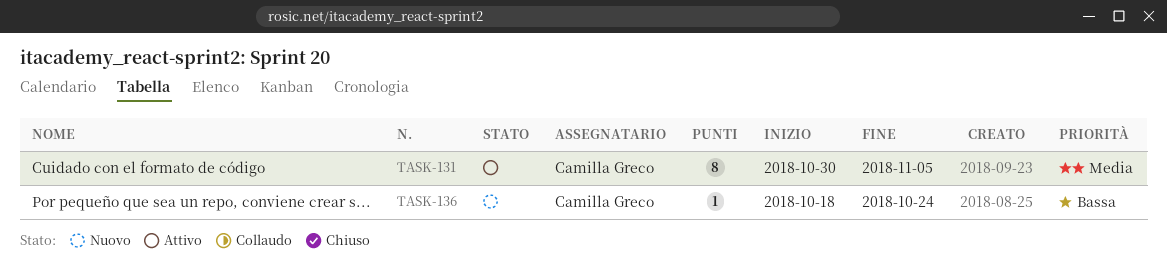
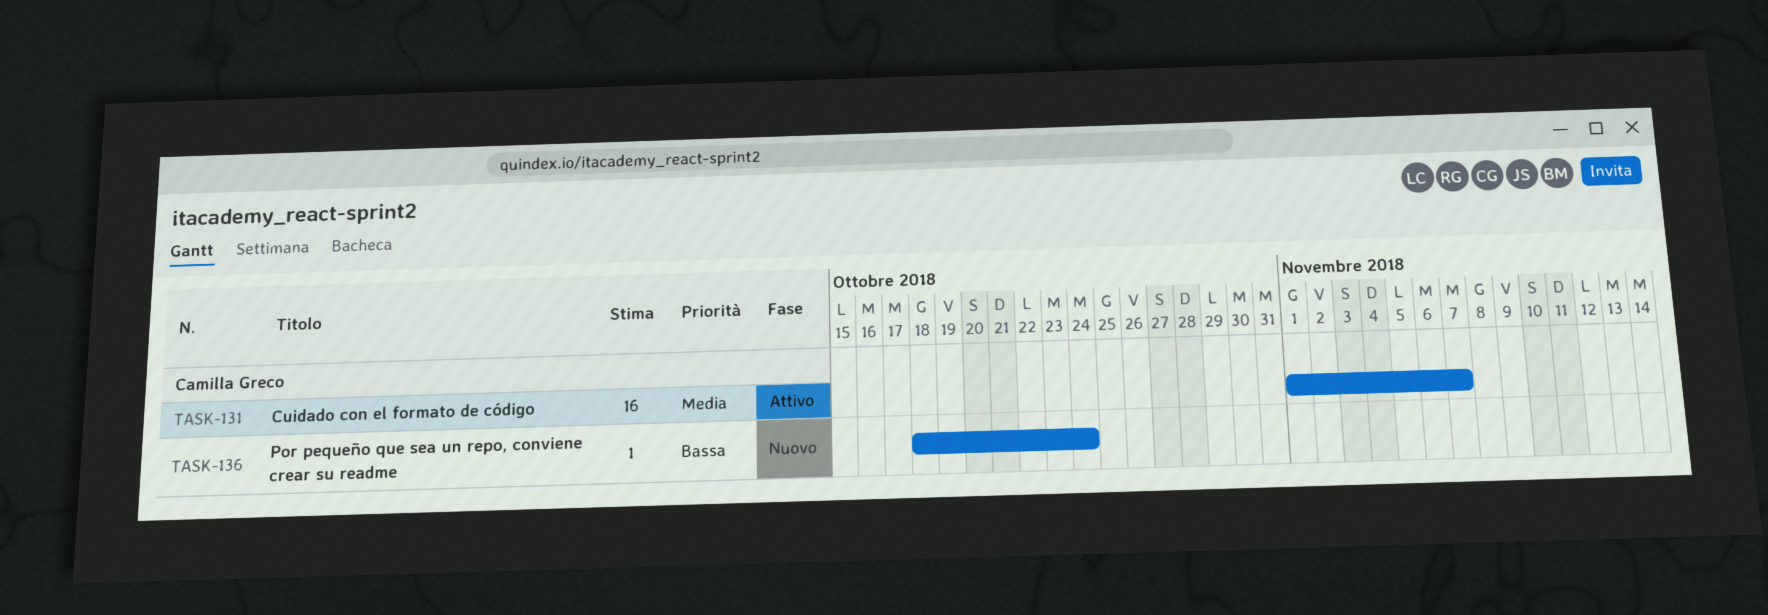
TASK-131, estimate: 8 -> 16
TASK-131, start: Oct 30 -> Nov 1
TASK-131, due: Nov 5 -> Nov 7

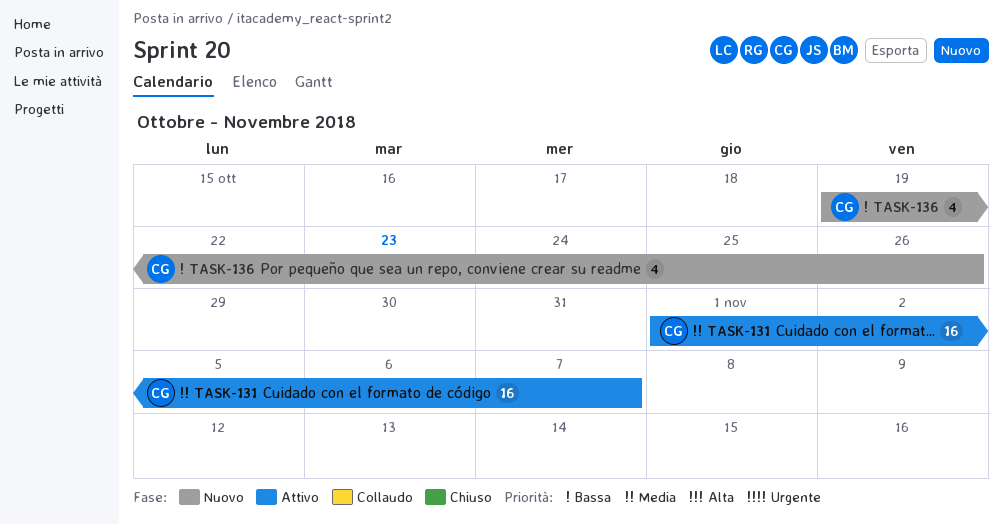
TASK-136, estimate: 1 -> 4
TASK-136, start: Oct 18 -> Oct 19
TASK-136, due: Oct 24 -> Oct 26

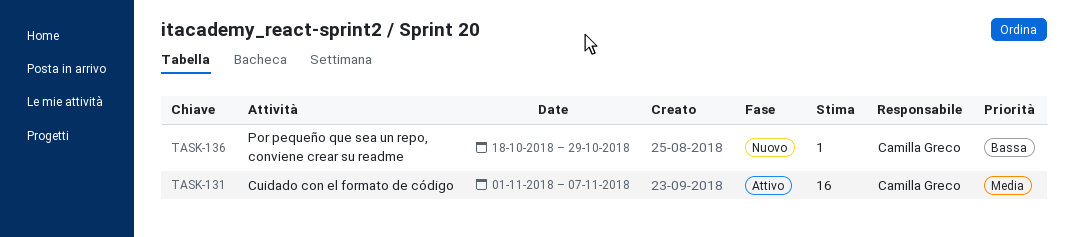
TASK-136, estimate: 4 -> 1
TASK-136, start: Oct 19 -> Oct 18
TASK-136, due: Oct 26 -> Oct 29

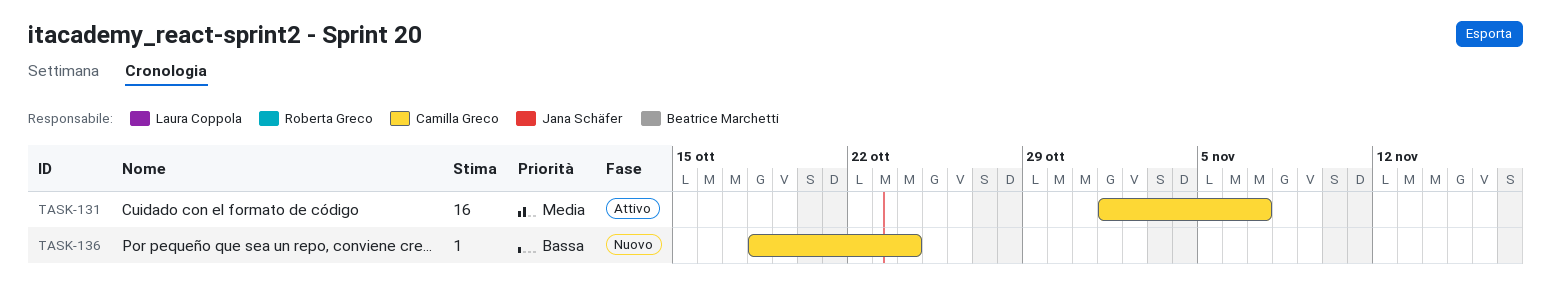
TASK-136, due: Oct 29 -> Oct 24

